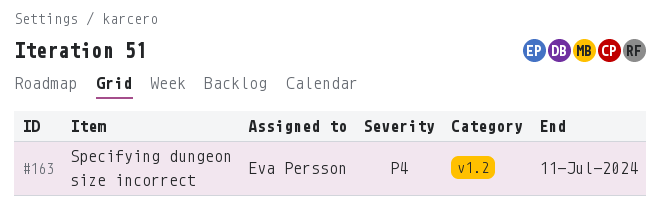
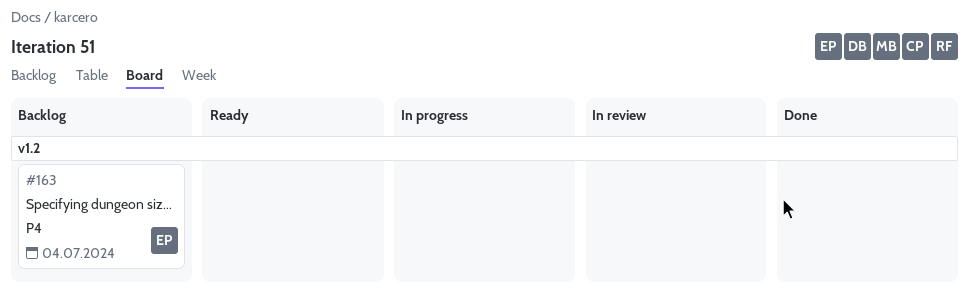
#163, due: Jul 11 -> Jul 4

